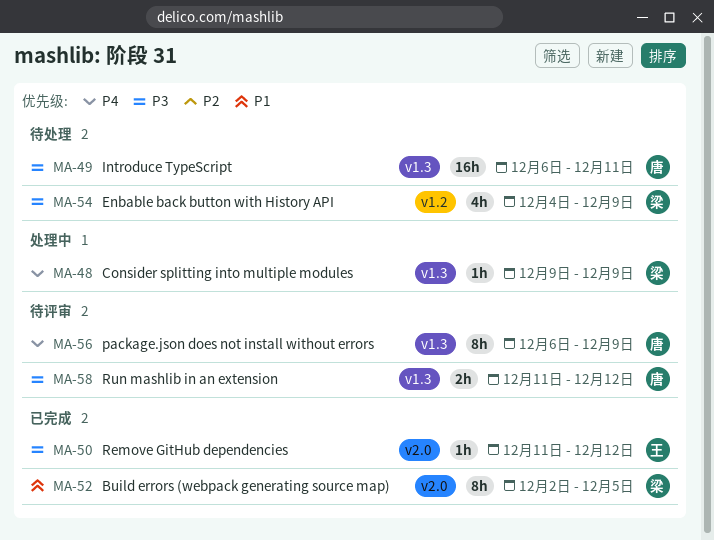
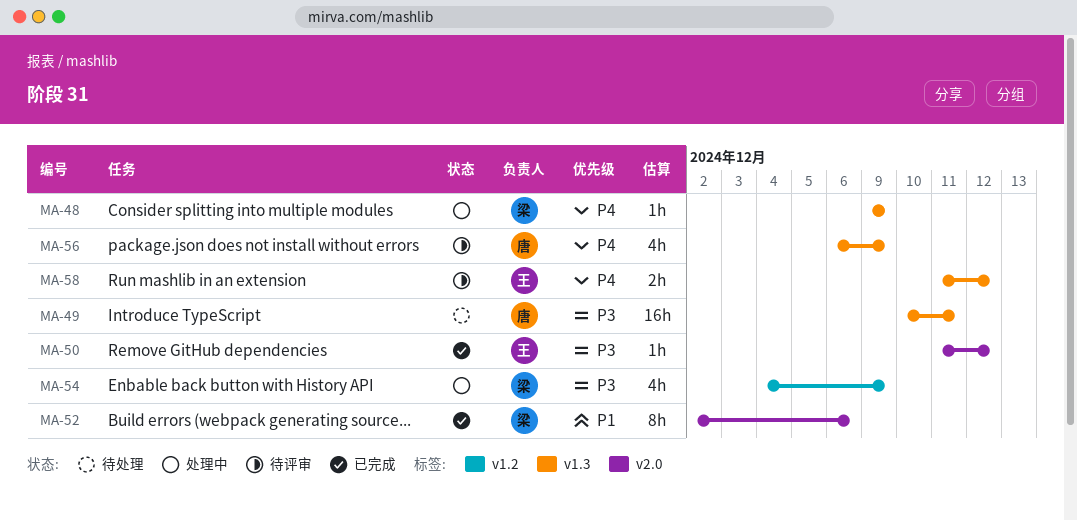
MA-49, start: Dec 6 -> Dec 10
MA-52, due: Dec 5 -> Dec 6
MA-54, status: 待处理 -> 处理中
MA-56, estimate: 8h -> 4h
MA-58, owner: 唐 -> 王
MA-58, priority: P3 -> P4

